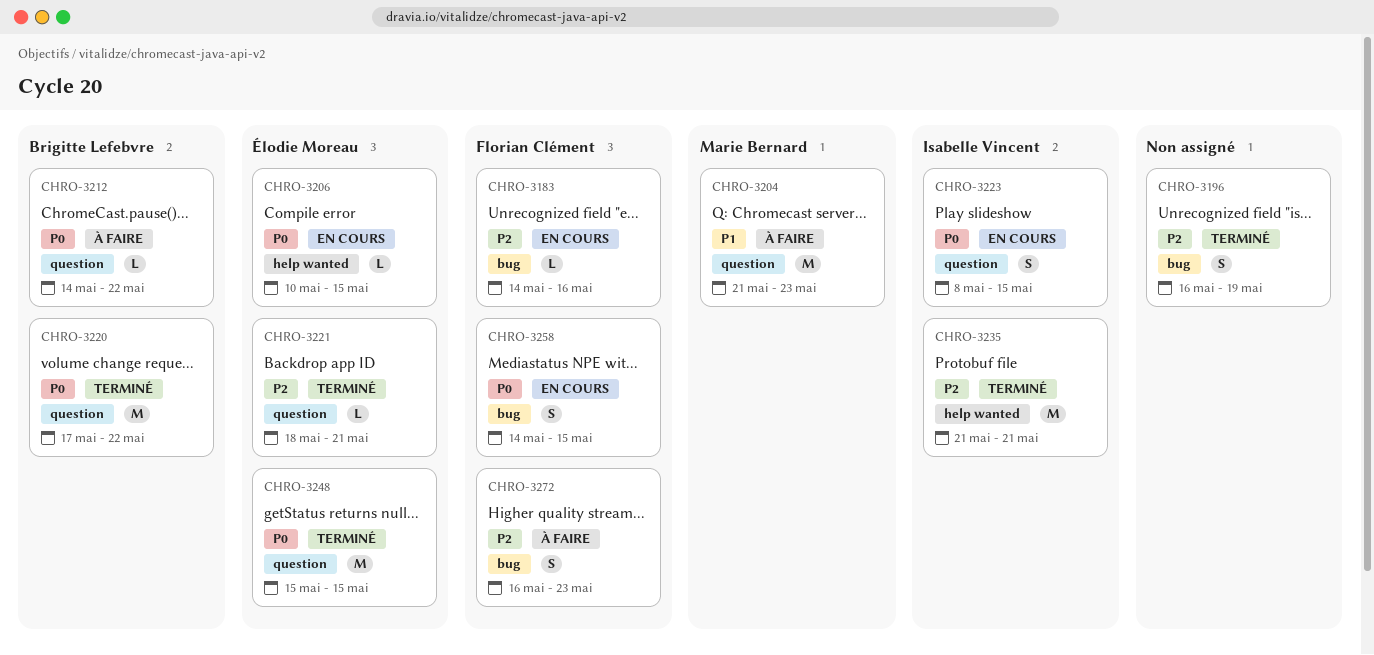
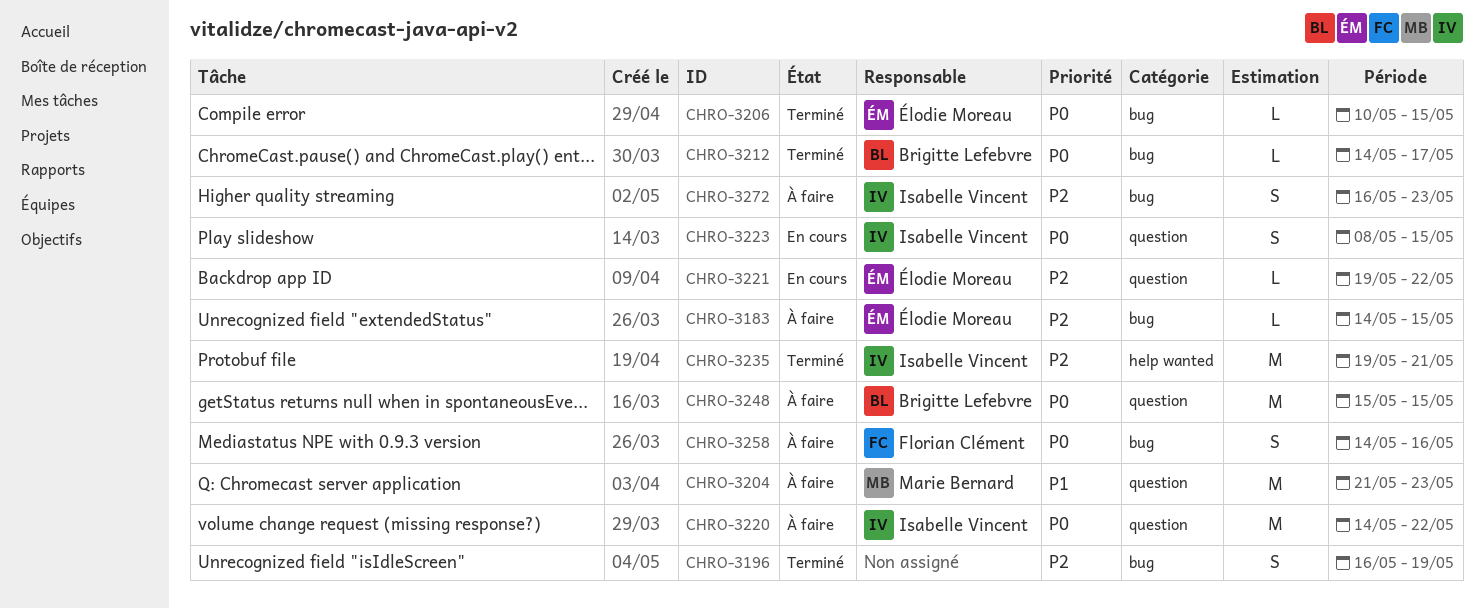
CHRO-3183, status: En cours -> À faire
CHRO-3183, owner: Florian Clément -> Élodie Moreau
CHRO-3183, due: May 16 -> May 15
CHRO-3206, status: En cours -> Terminé
CHRO-3206, label: help wanted -> bug
CHRO-3212, status: À faire -> Terminé
CHRO-3212, label: question -> bug
CHRO-3212, due: May 22 -> May 17
CHRO-3220, status: Terminé -> À faire
CHRO-3220, owner: Brigitte Lefebvre -> Isabelle Vincent
CHRO-3220, start: May 17 -> May 14
CHRO-3221, status: Terminé -> En cours
CHRO-3221, start: May 18 -> May 19
CHRO-3221, due: May 21 -> May 22
CHRO-3235, start: May 21 -> May 19
CHRO-3248, status: Terminé -> À faire
CHRO-3248, owner: Élodie Moreau -> Brigitte Lefebvre
CHRO-3258, status: En cours -> À faire
CHRO-3258, due: May 15 -> May 16
CHRO-3272, owner: Florian Clément -> Isabelle Vincent

